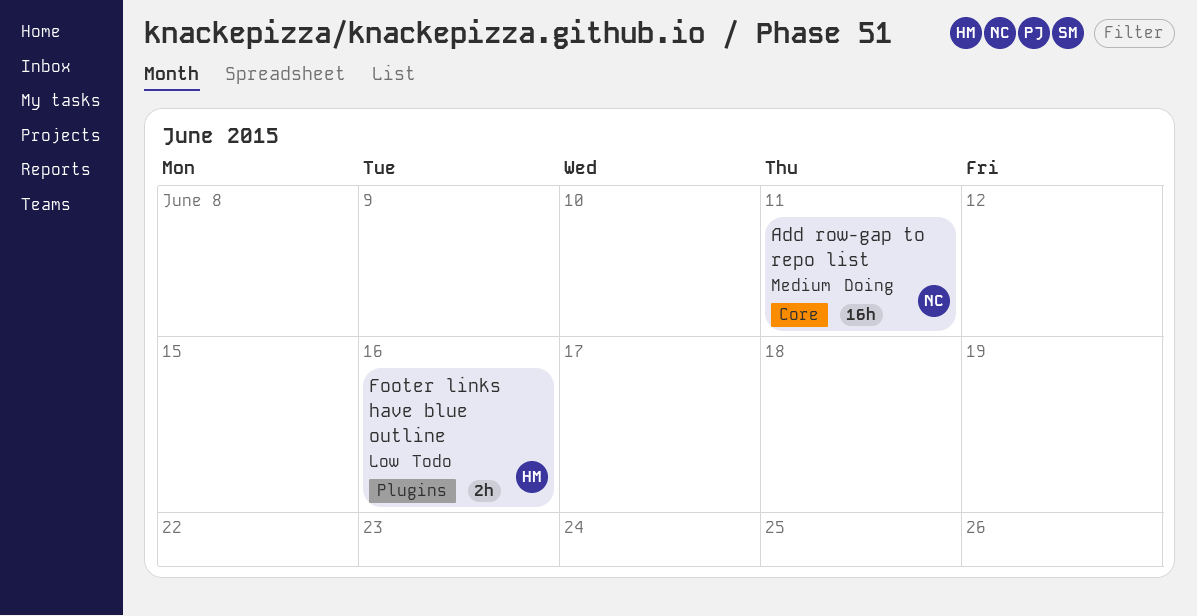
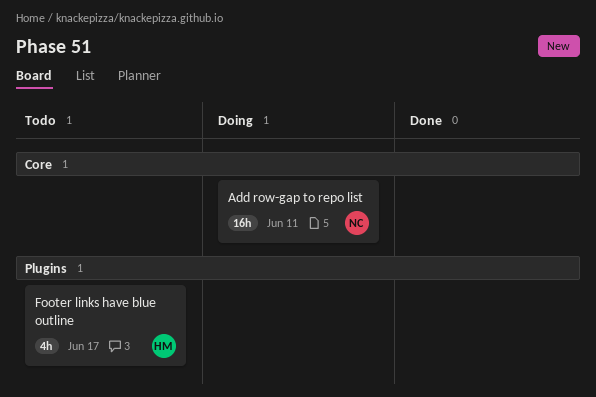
Footer links have blue outline, estimate: 2h -> 4h
Footer links have blue outline, due: Jun 16 -> Jun 17

